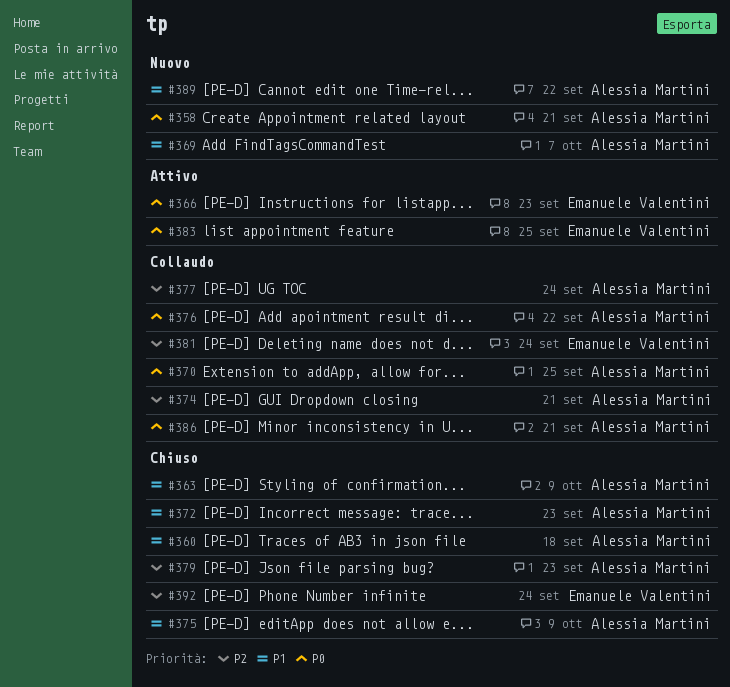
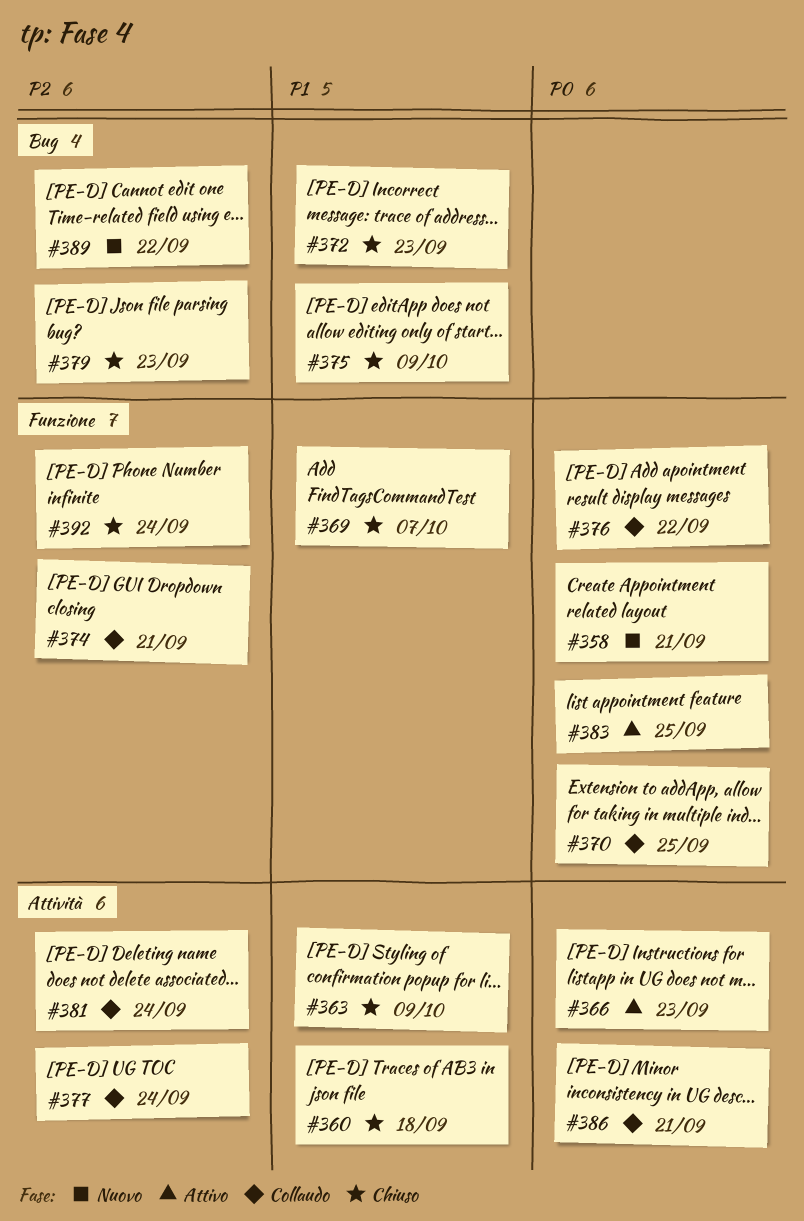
#369, status: Nuovo -> Chiuso
#389, priority: P1 -> P2

